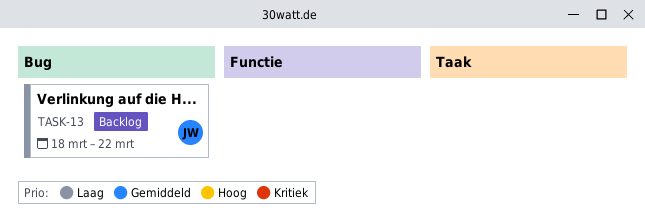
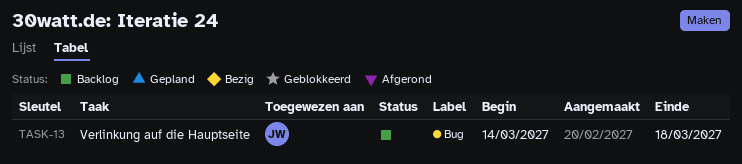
TASK-13, start: Mar 18 -> Mar 14
TASK-13, due: Mar 22 -> Mar 18

